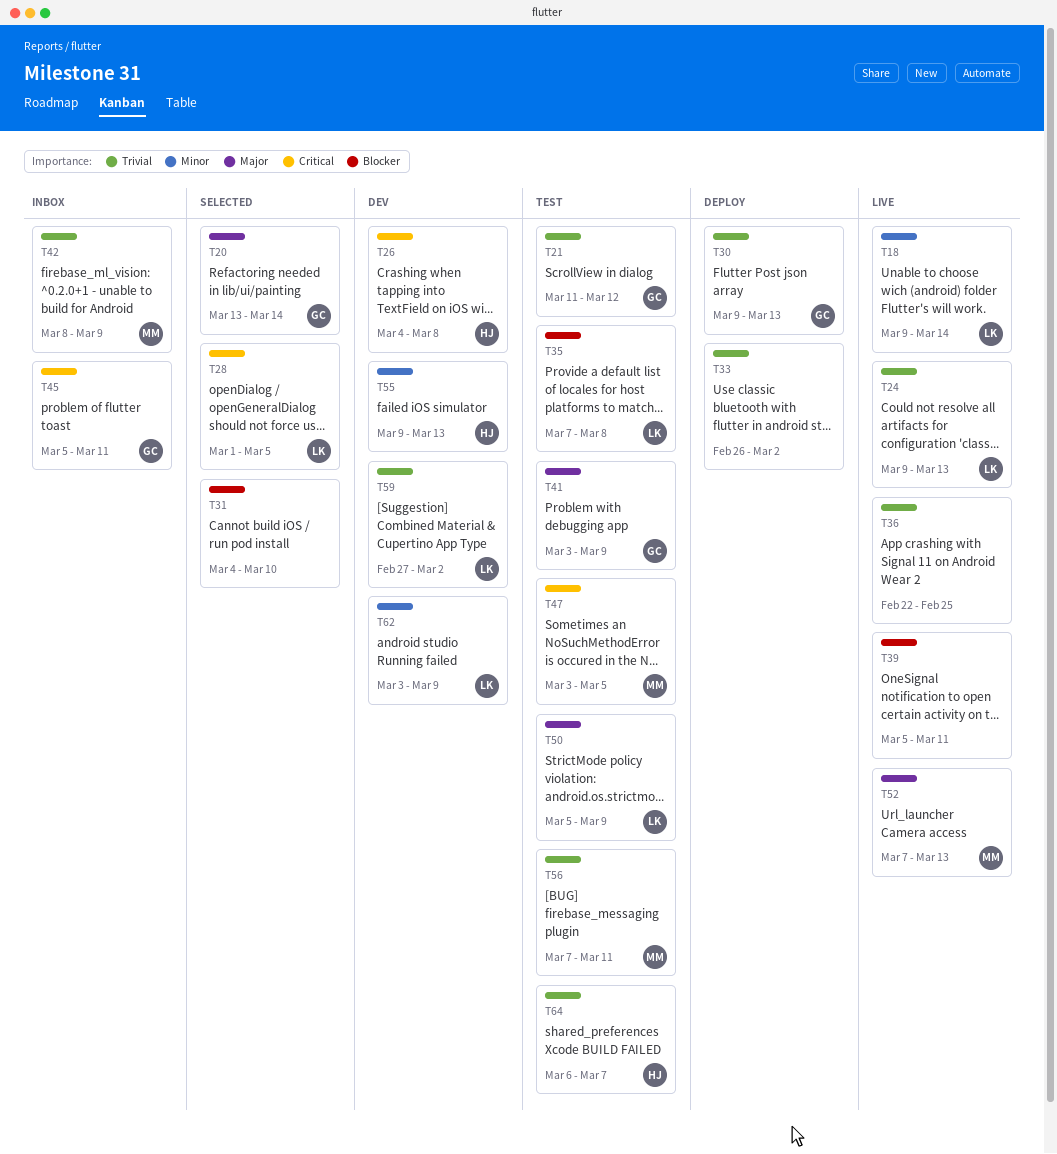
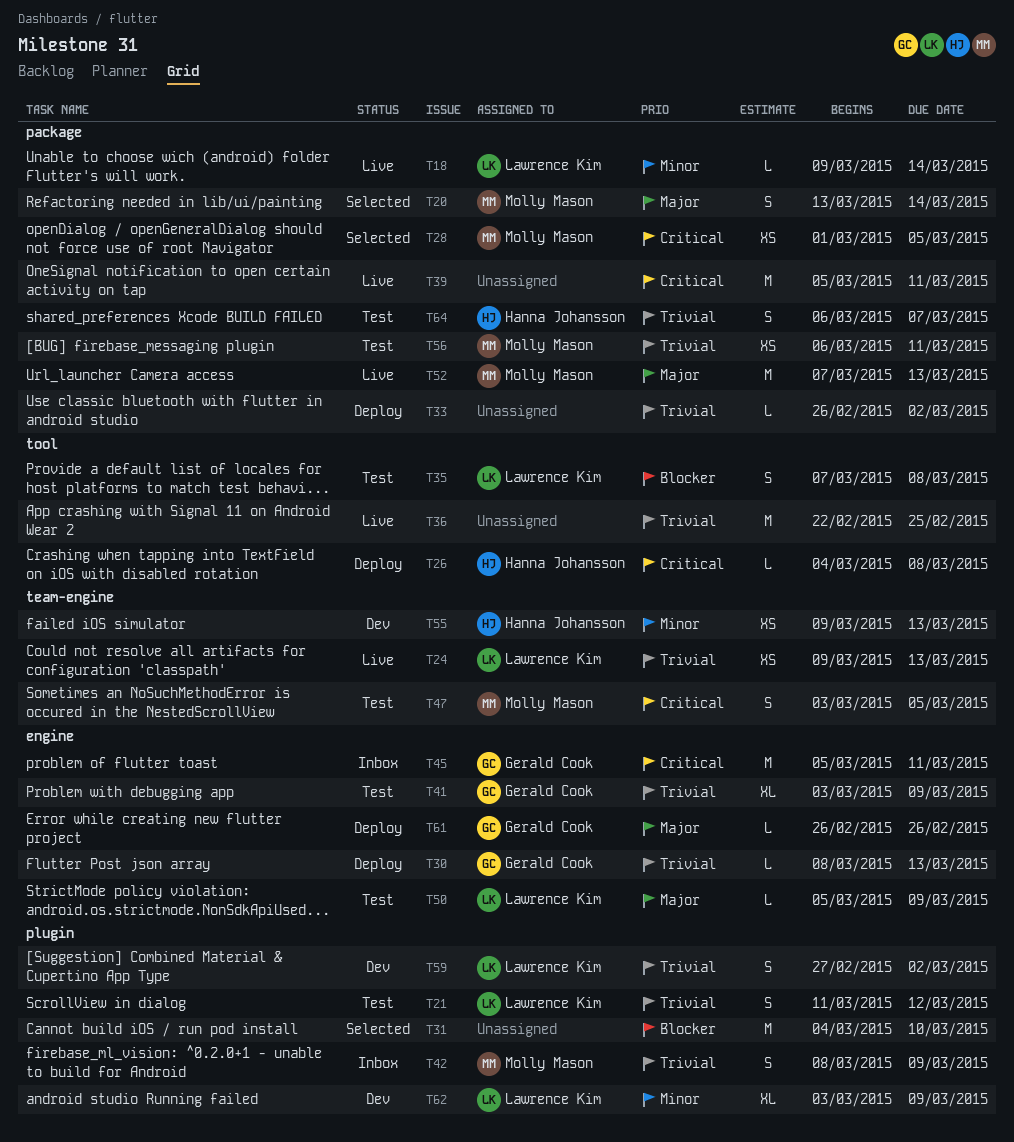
T20, owner: Gerald Cook -> Molly Mason
T21, owner: Gerald Cook -> Lawrence Kim
T26, status: Dev -> Deploy
T28, owner: Lawrence Kim -> Molly Mason
T30, start: Mar 9 -> Mar 8
T39, priority: Blocker -> Critical
T41, priority: Major -> Trivial
T56, start: Mar 7 -> Mar 6
T61: none -> present

